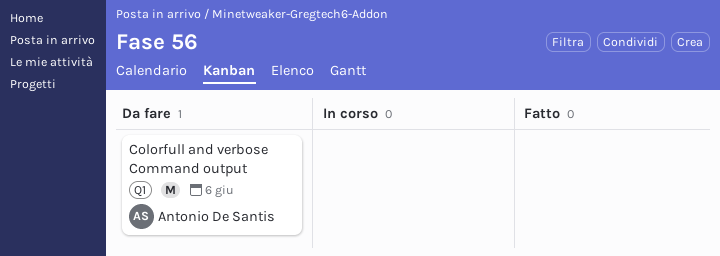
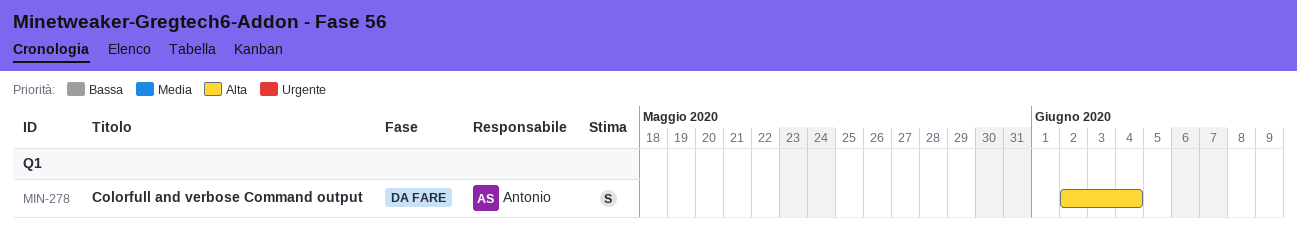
Colorfull and verbose Command output, estimate: M -> S
Colorfull and verbose Command output, due: Jun 6 -> Jun 4

